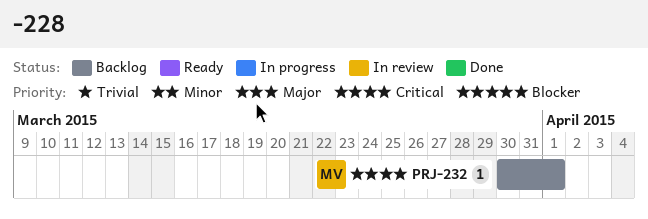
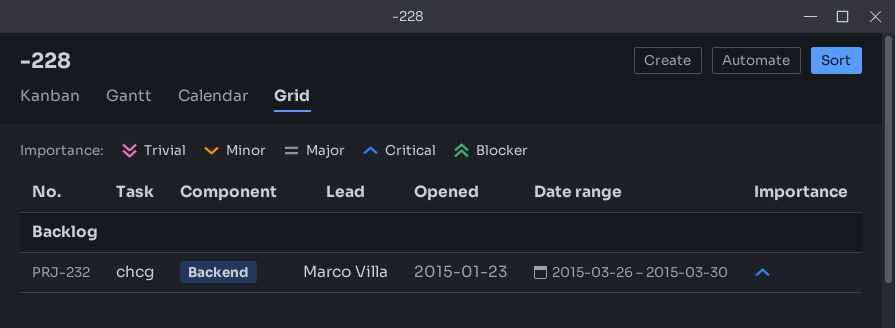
PRJ-232, start: Mar 30 -> Mar 26
PRJ-232, due: Apr 1 -> Mar 30

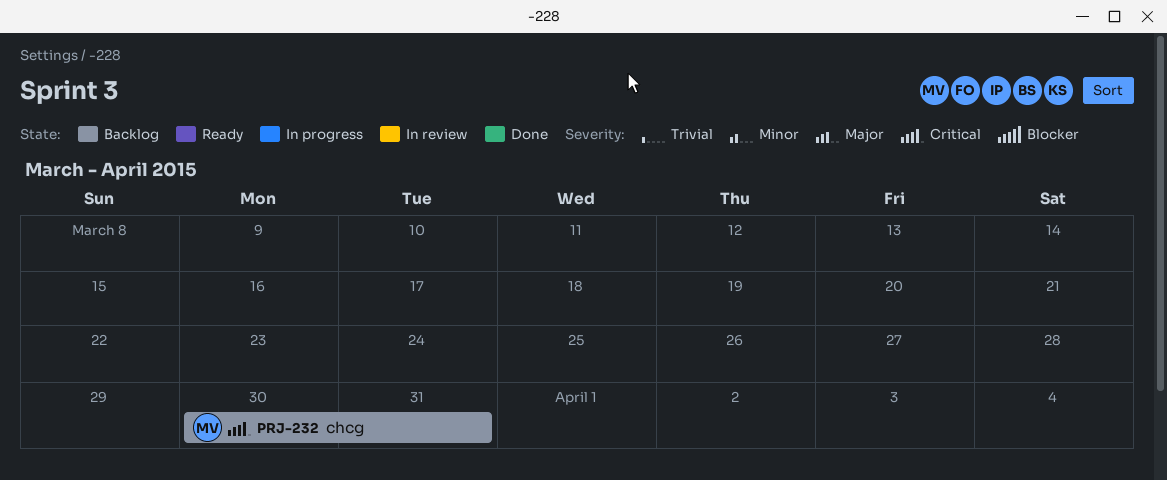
PRJ-232, start: Mar 26 -> Mar 30
PRJ-232, due: Mar 30 -> Mar 31

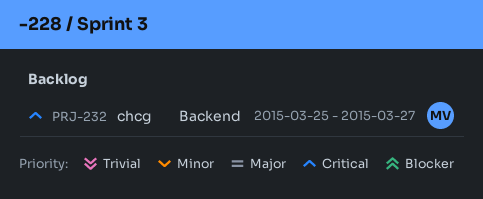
PRJ-232, start: Mar 30 -> Mar 25
PRJ-232, due: Mar 31 -> Mar 27

